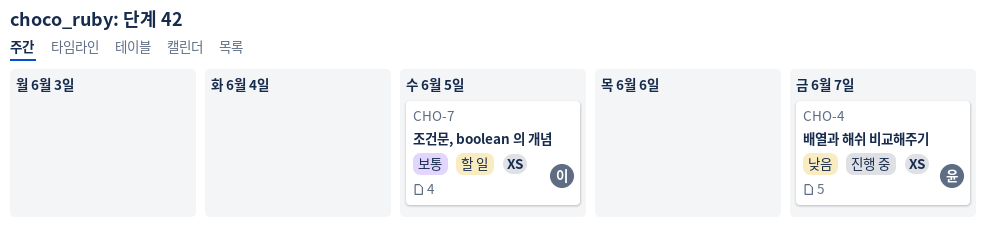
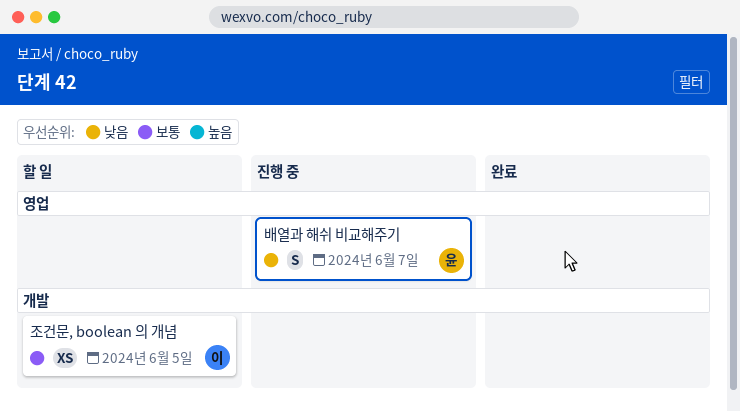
배열과 해쉬 비교해주기, estimate: XS -> S

